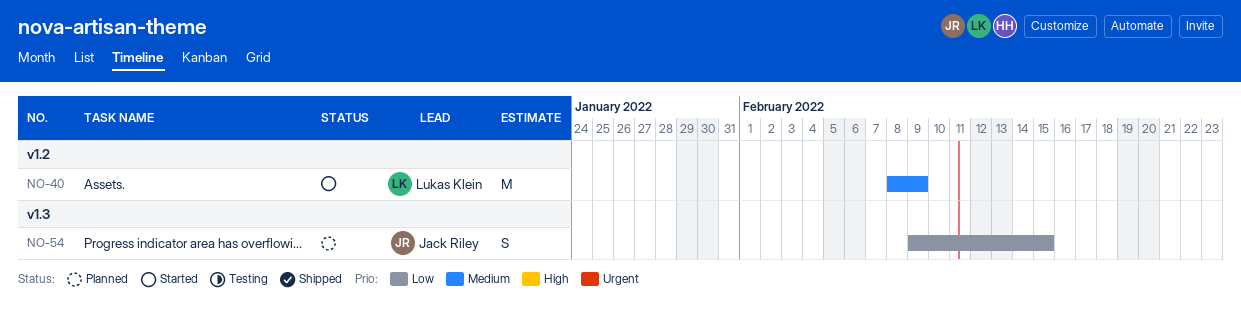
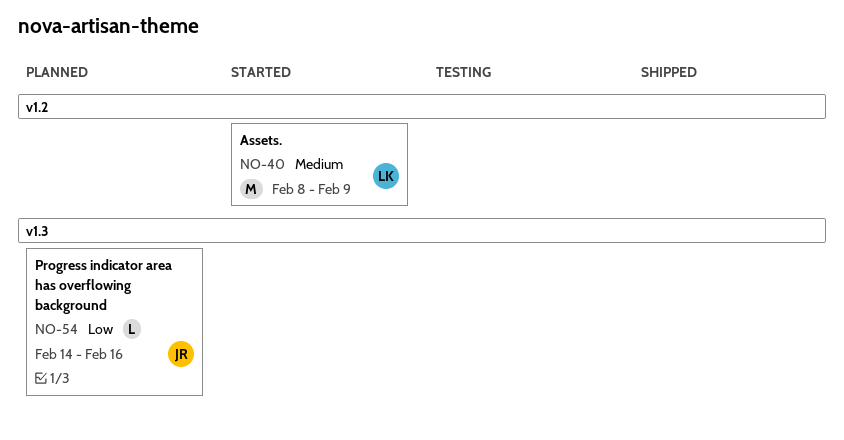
NO-54, estimate: S -> L
NO-54, start: Feb 9 -> Feb 14
NO-54, due: Feb 15 -> Feb 16

